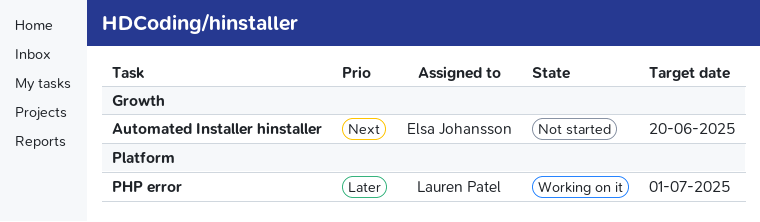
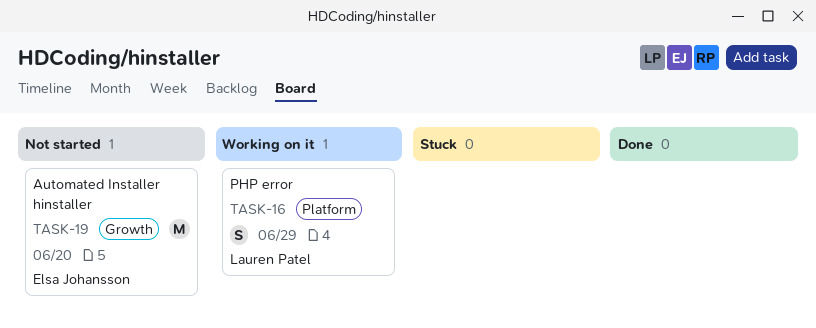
PHP error, due: Jul 1 -> Jun 29

